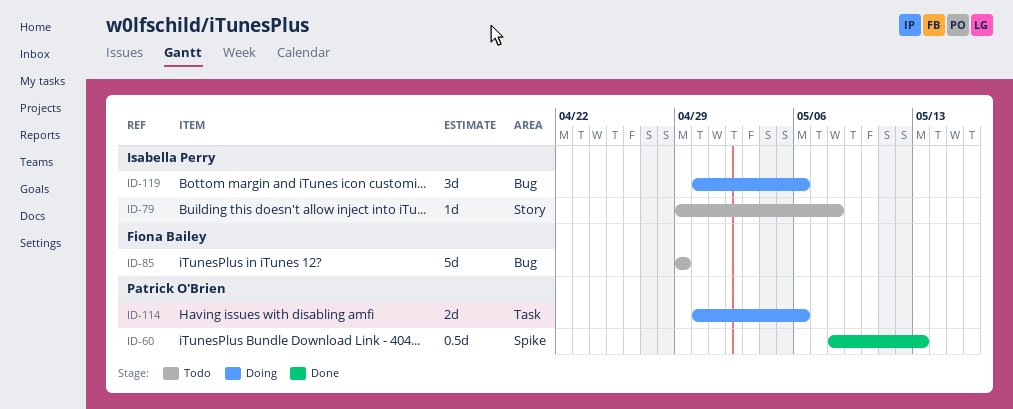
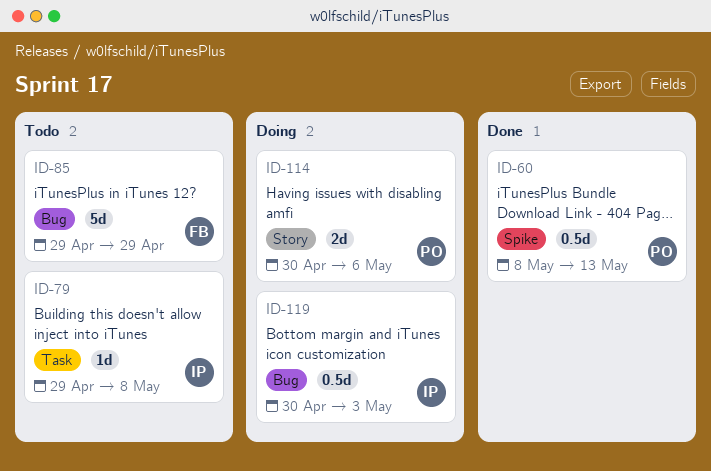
ID-79, label: Story -> Task
ID-114, label: Task -> Story
ID-119, estimate: 3d -> 0.5d
ID-119, due: May 6 -> May 3

